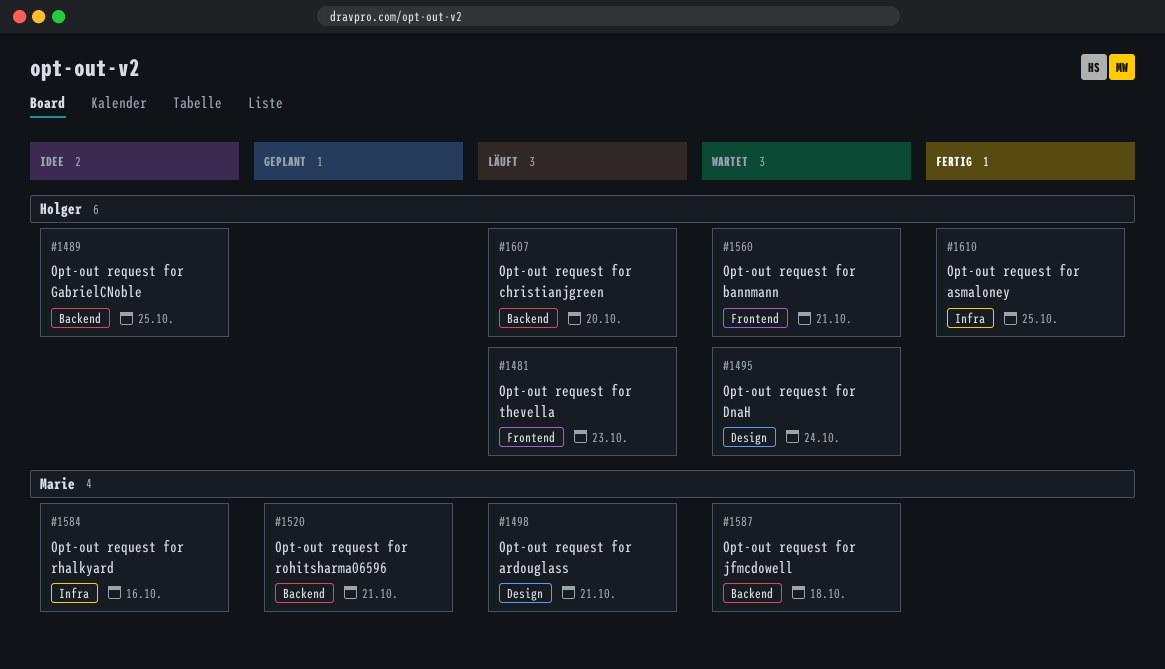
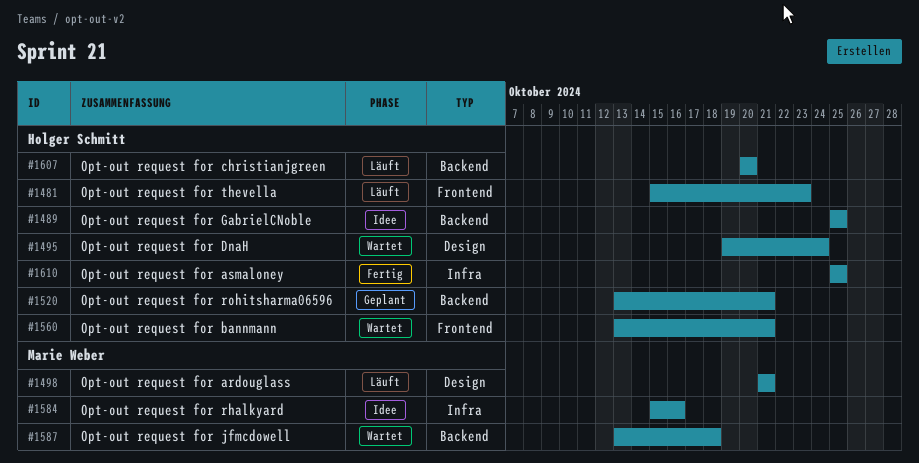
#1520, owner: Marie Weber -> Holger Schmitt

